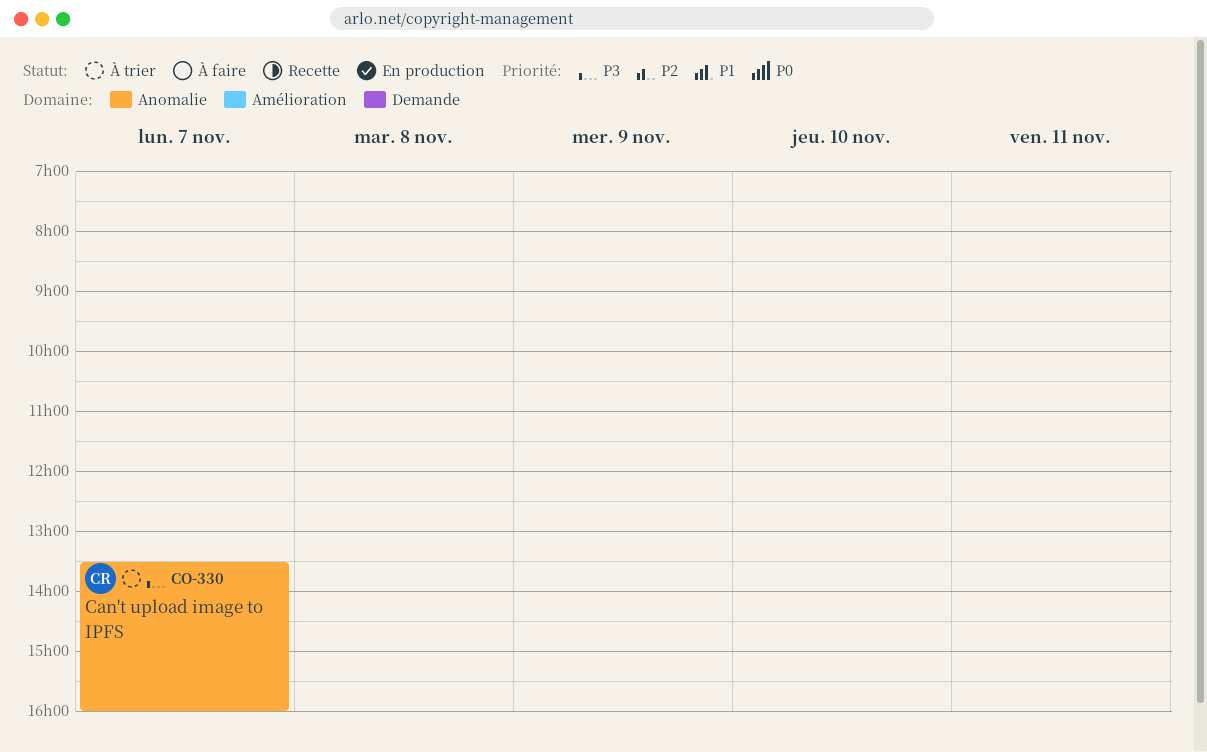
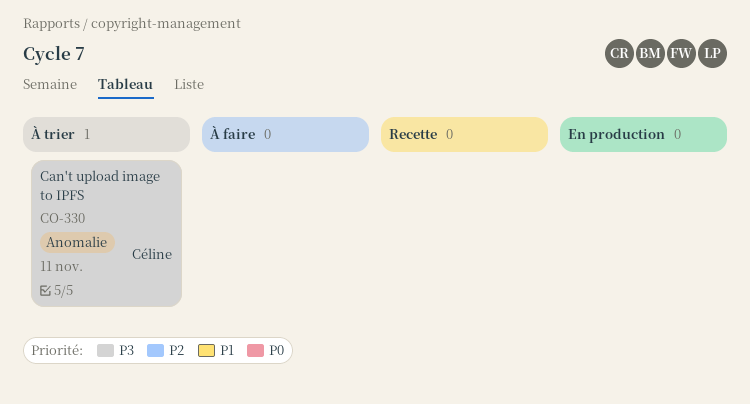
CO-330, day: Nov 7 -> Nov 11

